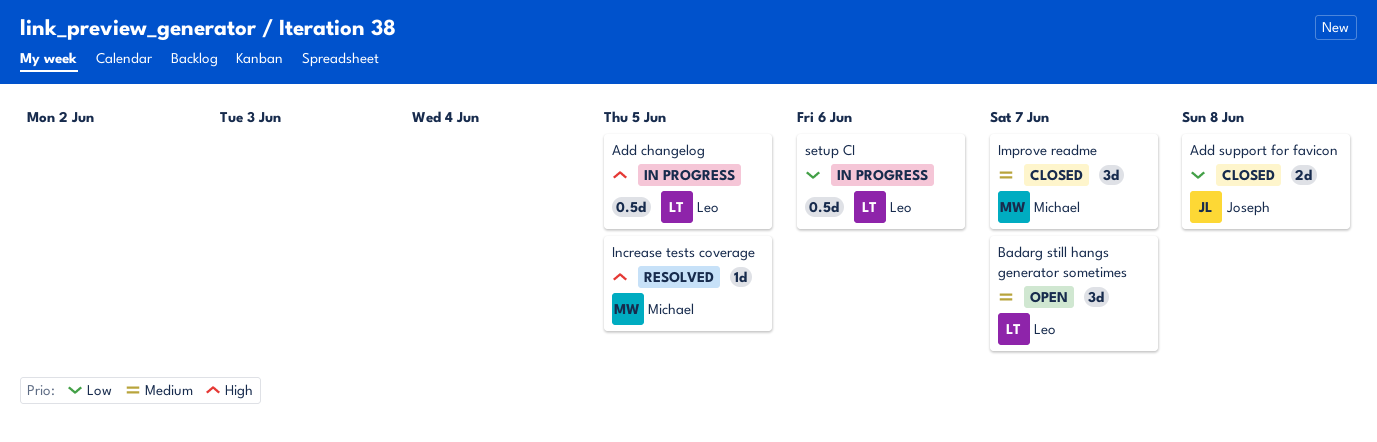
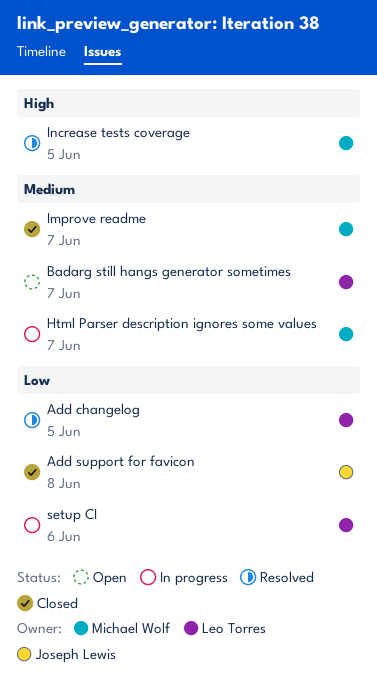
Add changelog, status: In progress -> Resolved
Add changelog, priority: High -> Low
Html Parser description ignores some values: none -> present

